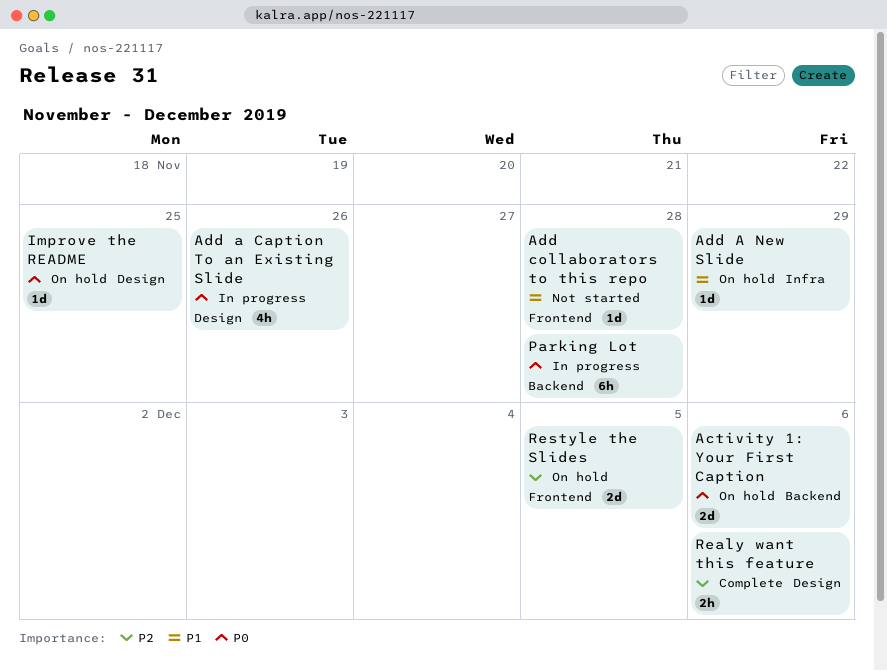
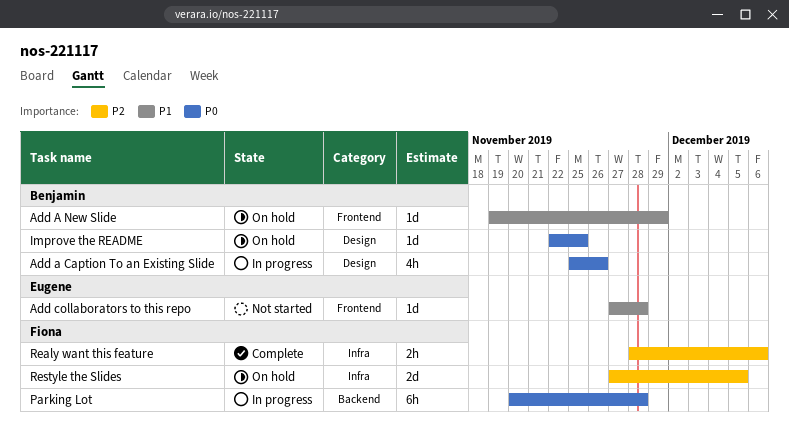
Activity 1: Your First Caption: present -> none
Add A New Slide, label: Infra -> Frontend
Realy want this feature, label: Design -> Infra
Restyle the Slides, label: Frontend -> Infra

